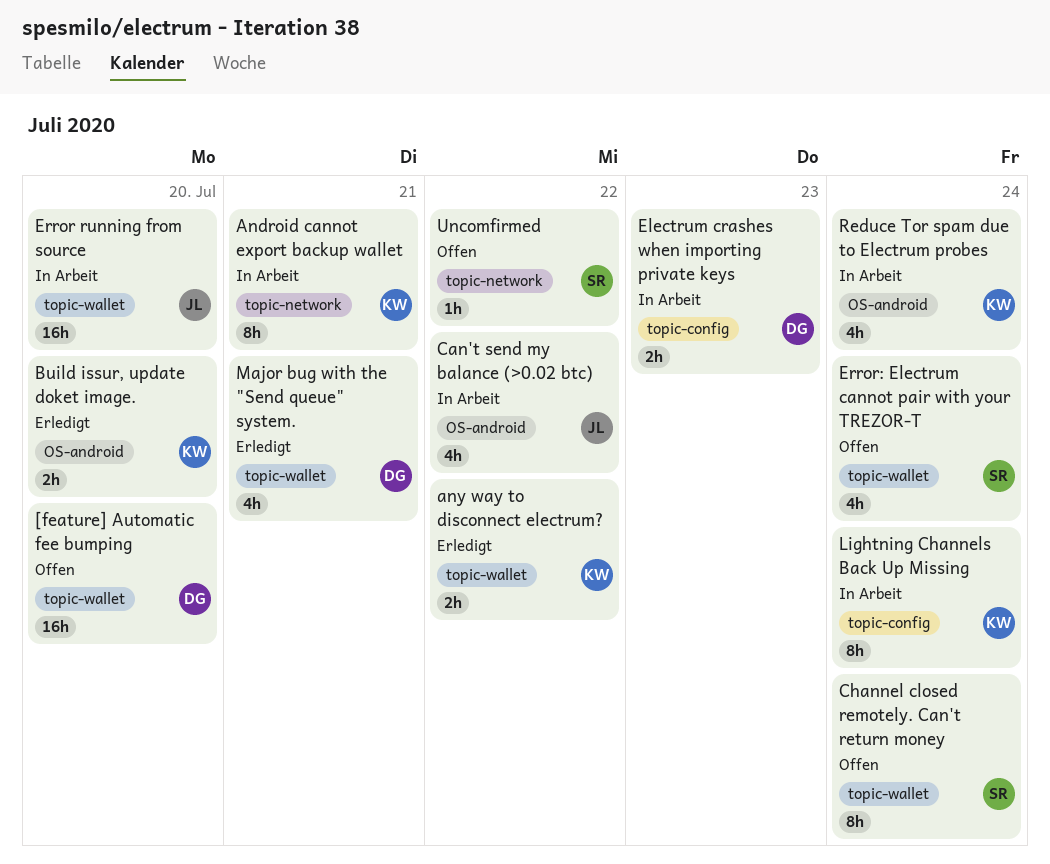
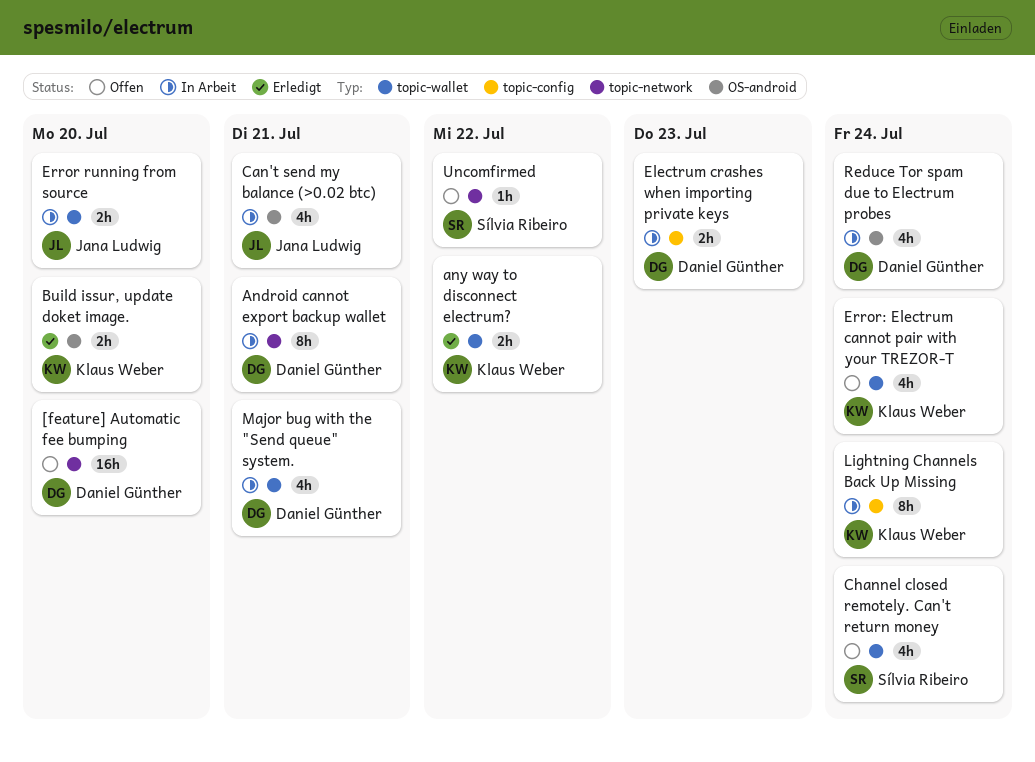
[feature] Automatic fee bumping, label: topic-wallet -> topic-network
Android cannot export backup wallet, owner: Klaus Weber -> Daniel Günther
Can't send my balance (>0.02 btc), due: Jul 22 -> Jul 21
Channel closed remotely. Can't return money, estimate: 8h -> 4h
Error running from source, estimate: 16h -> 2h
Error: Electrum cannot pair with your TREZOR-T, owner: Sílvia Ribeiro -> Klaus Weber
Major bug with the "Send queue" system., status: Erledigt -> In Arbeit
Reduce Tor spam due to Electrum probes, owner: Klaus Weber -> Daniel Günther

